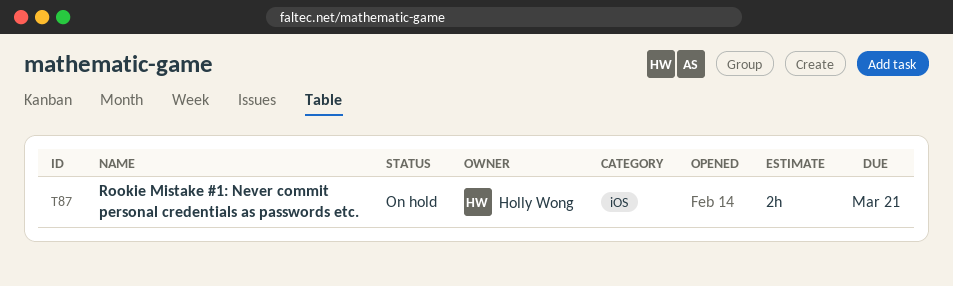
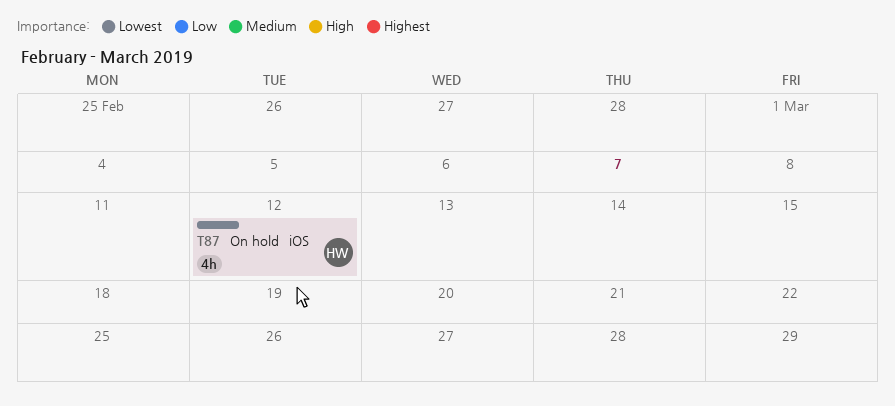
T87, estimate: 2h -> 4h
T87, due: Mar 21 -> Mar 12

